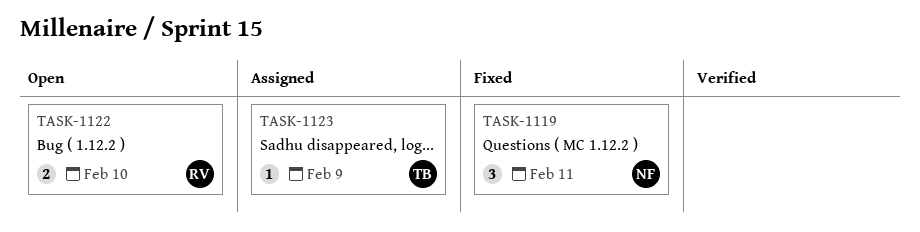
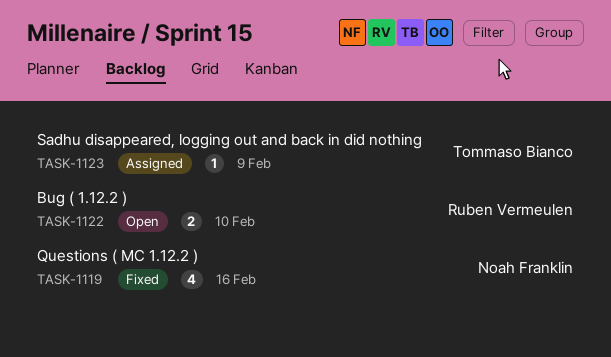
TASK-1119, estimate: 3 -> 4
TASK-1119, due: Feb 11 -> Feb 16

